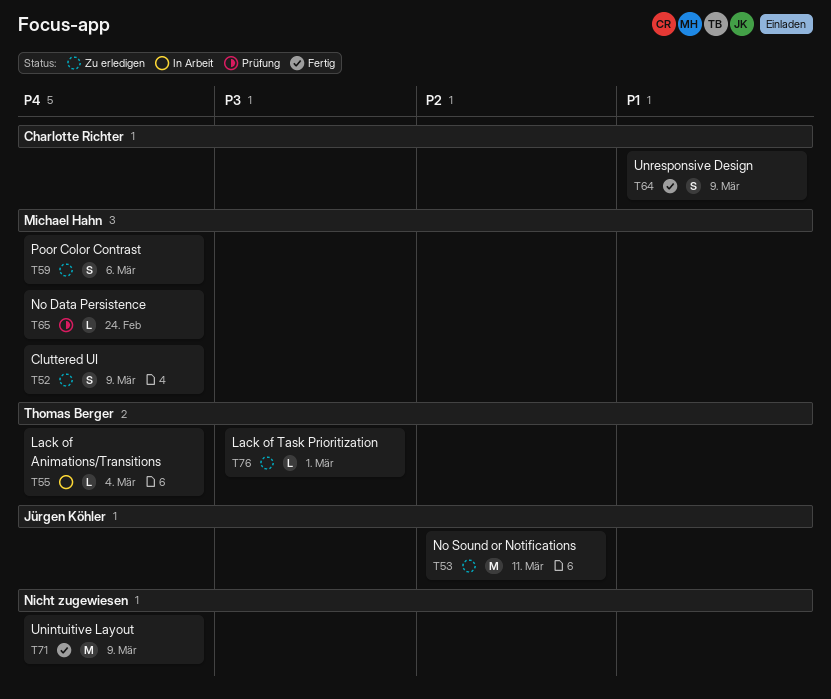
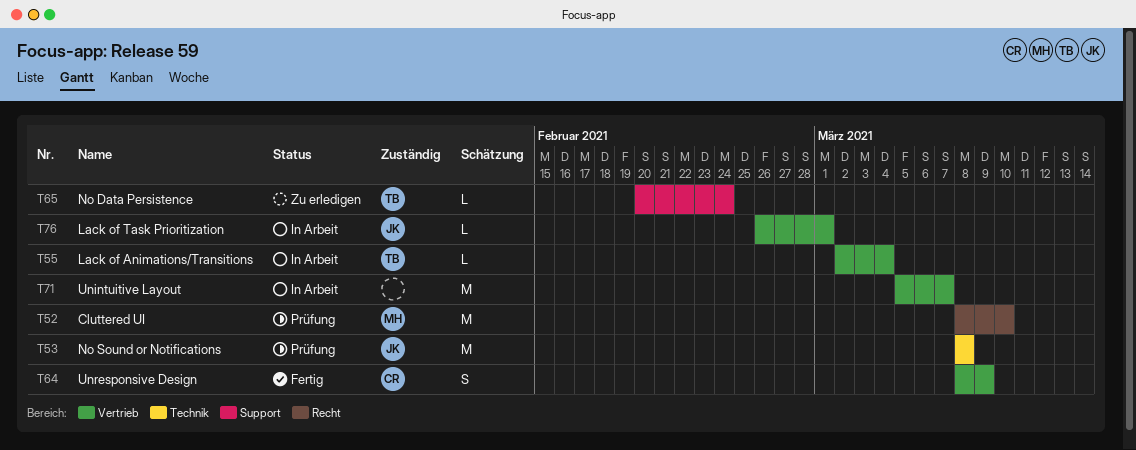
T52, status: Zu erledigen -> Prüfung
T52, estimate: S -> M
T52, due: Mar 9 -> Mar 10
T53, status: Zu erledigen -> Prüfung
T53, due: Mar 11 -> Mar 8
T59: present -> none
T65, status: Prüfung -> Zu erledigen
T65, owner: Michael Hahn -> Thomas Berger
T71, status: Fertig -> In Arbeit
T71, due: Mar 9 -> Mar 7
T76, status: Zu erledigen -> In Arbeit
T76, owner: Thomas Berger -> Jürgen Köhler

